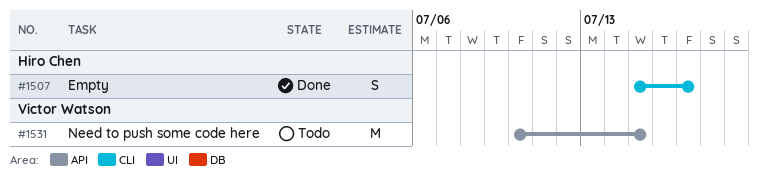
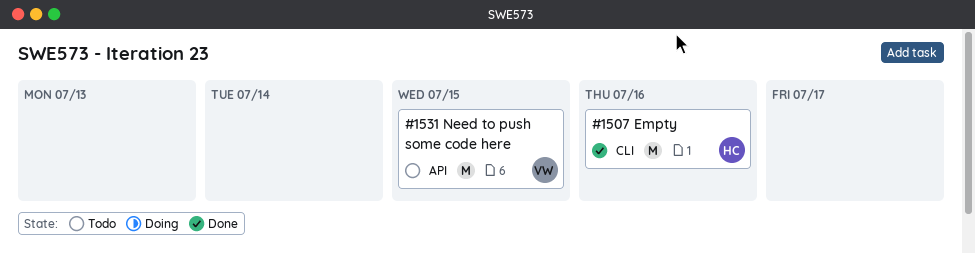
#1507, estimate: S -> M
#1507, due: Jul 17 -> Jul 16

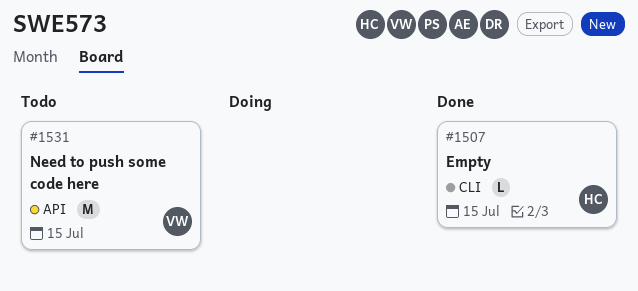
#1507, estimate: M -> L
#1507, due: Jul 16 -> Jul 15

